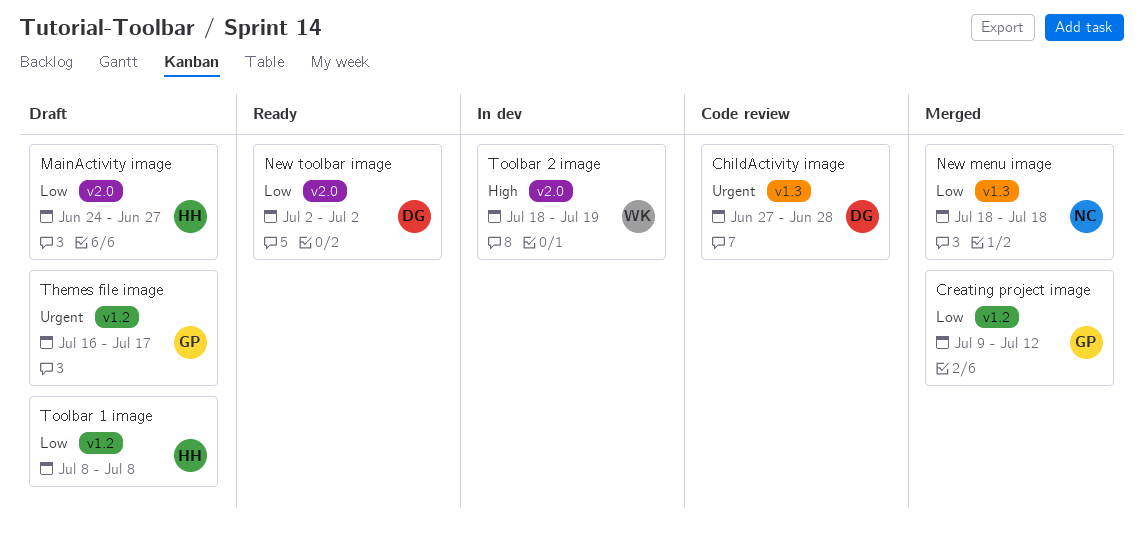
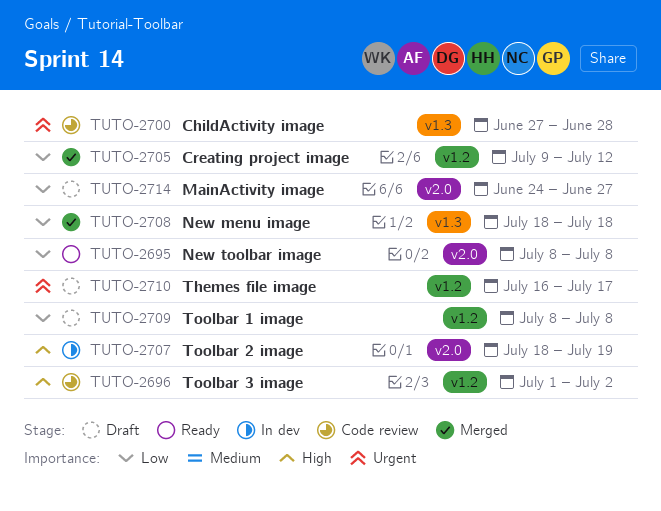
New toolbar image, start: Jul 2 -> Jul 8
New toolbar image, due: Jul 2 -> Jul 8
Toolbar 3 image: none -> present

